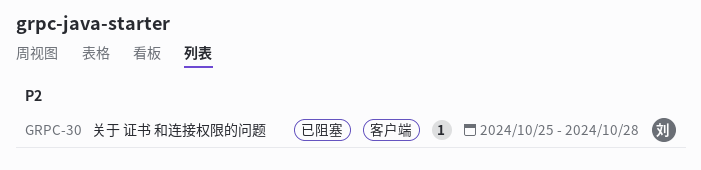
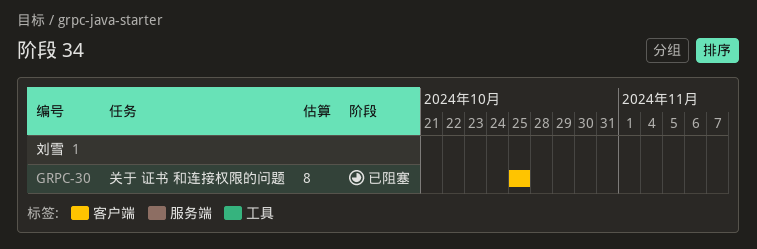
GRPC-30, estimate: 1 -> 8
GRPC-30, due: Oct 28 -> Oct 25

